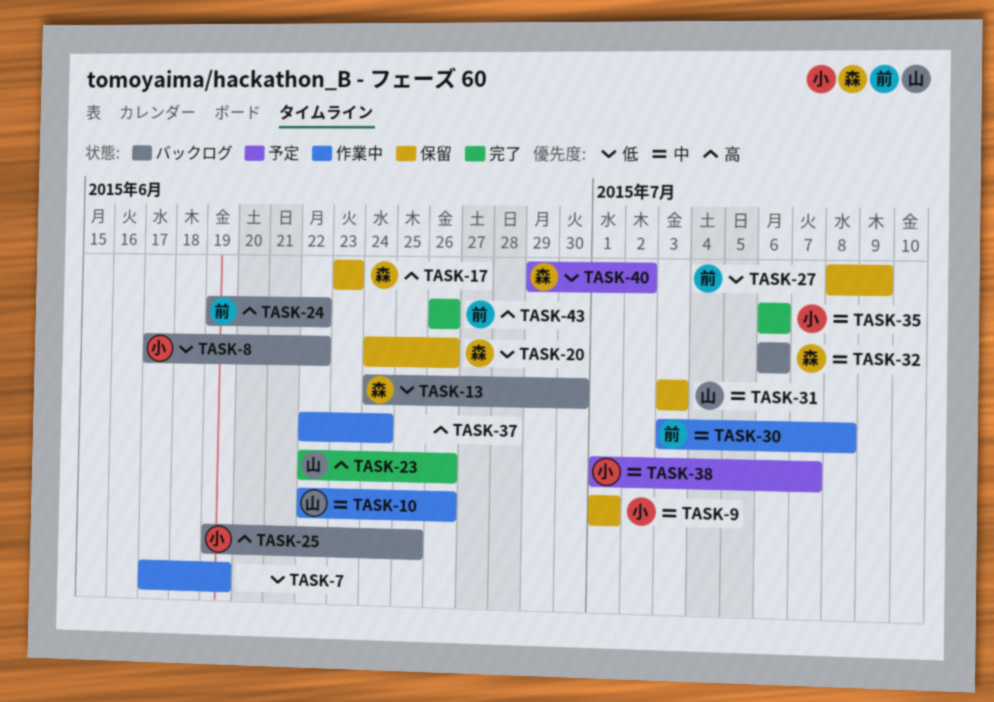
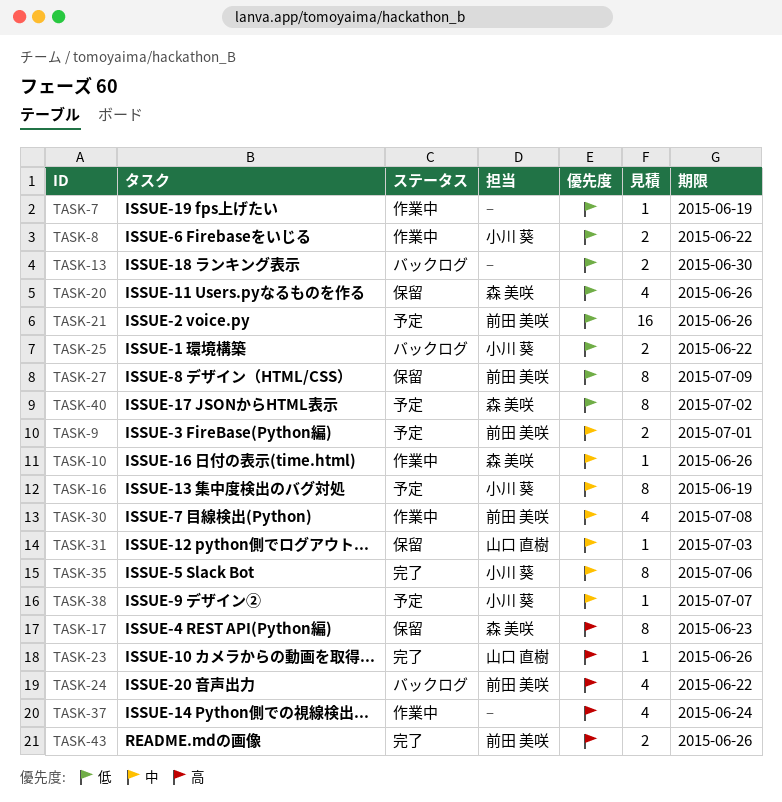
TASK-8, status: バックログ -> 作業中
TASK-9, status: 保留 -> 予定
TASK-9, owner: 小川 葵 -> 前田 美咲
TASK-10, owner: 山口 直樹 -> 森 美咲
TASK-13, owner: 森 美咲 -> none
TASK-16: none -> present
TASK-21: none -> present
TASK-25, priority: 高 -> 低
TASK-25, due: Jun 25 -> Jun 22
TASK-32: present -> none

